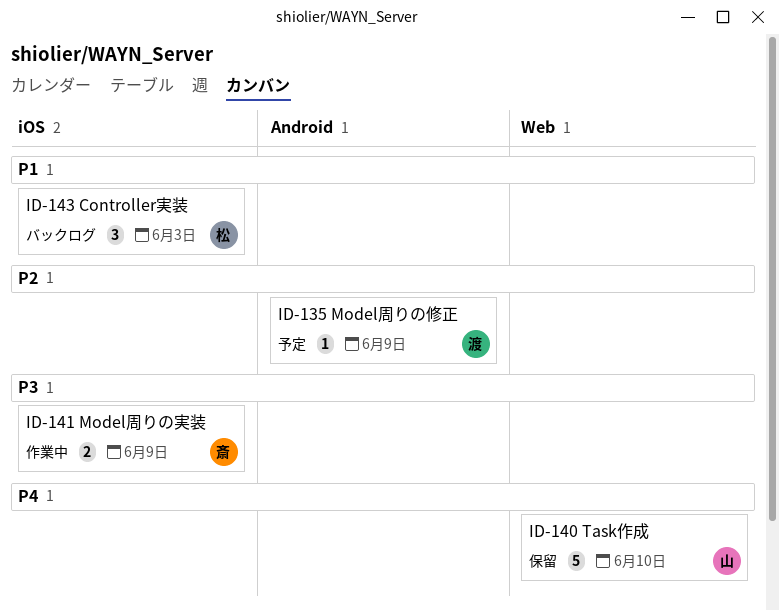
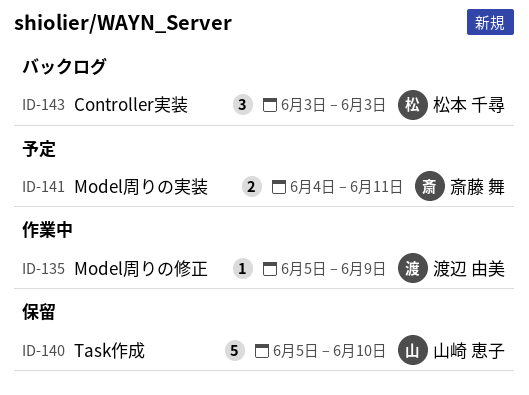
ID-135, status: 予定 -> 作業中
ID-141, status: 作業中 -> 予定
ID-141, due: Jun 9 -> Jun 11

